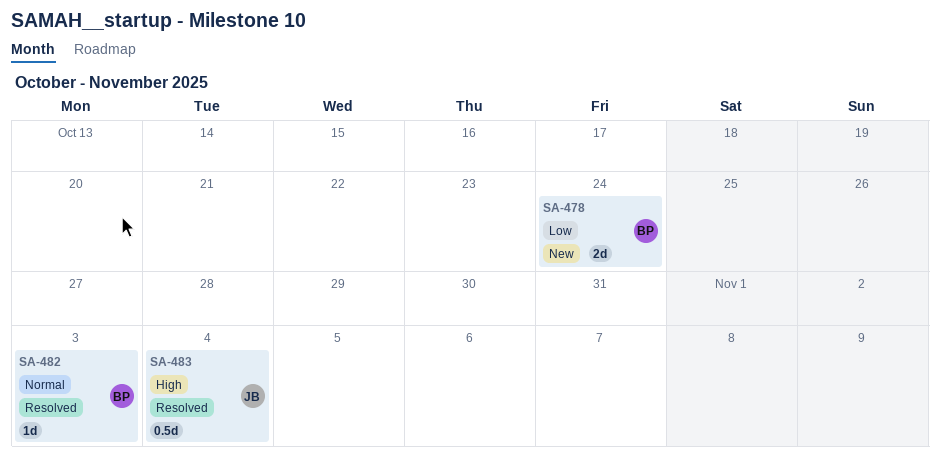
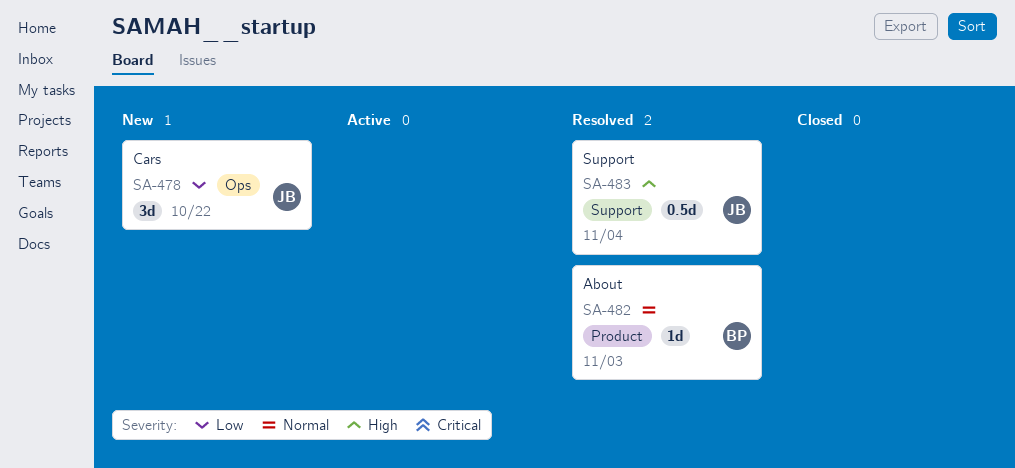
SA-478, owner: BP -> JB
SA-478, estimate: 2d -> 3d
SA-478, due: Oct 24 -> Oct 22

